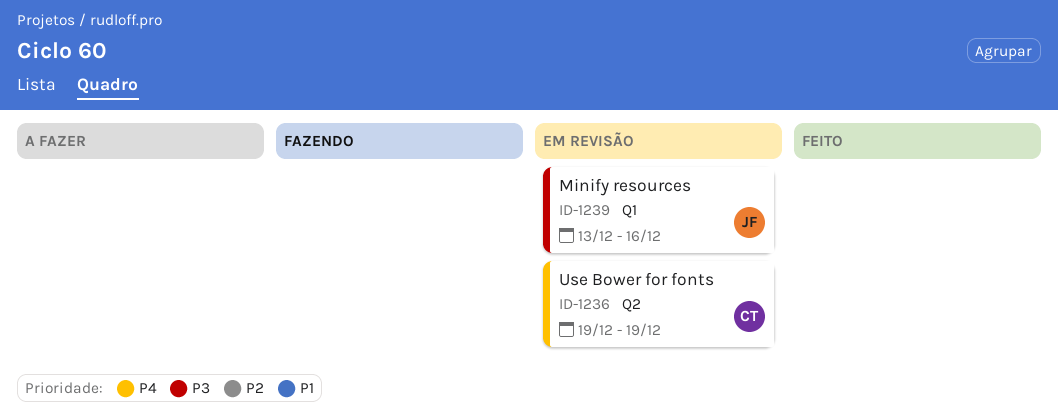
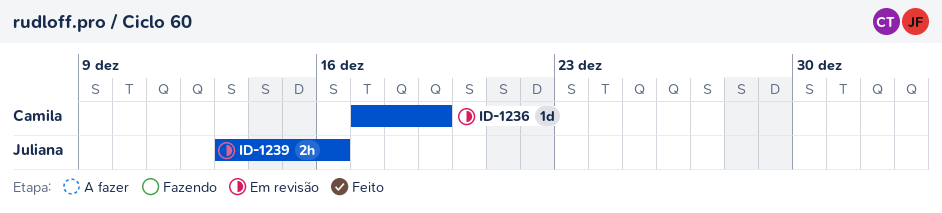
ID-1236, start: Dec 19 -> Dec 17

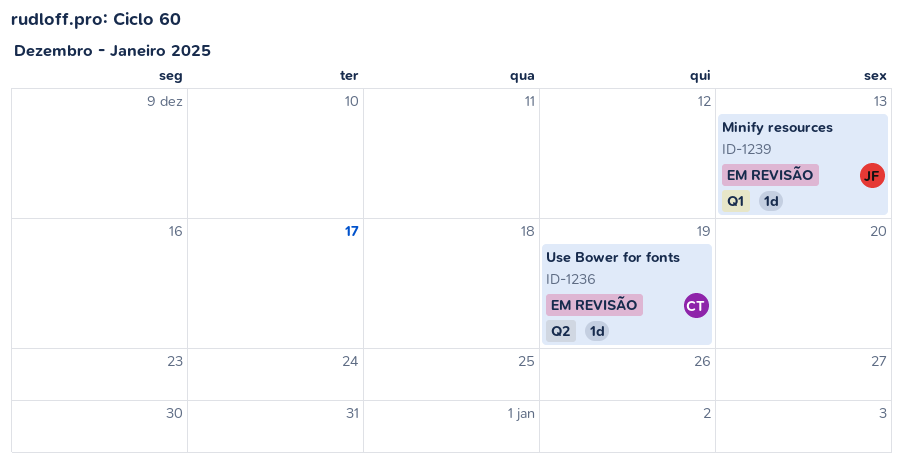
ID-1239, estimate: 2h -> 1d
ID-1239, due: Dec 16 -> Dec 13

